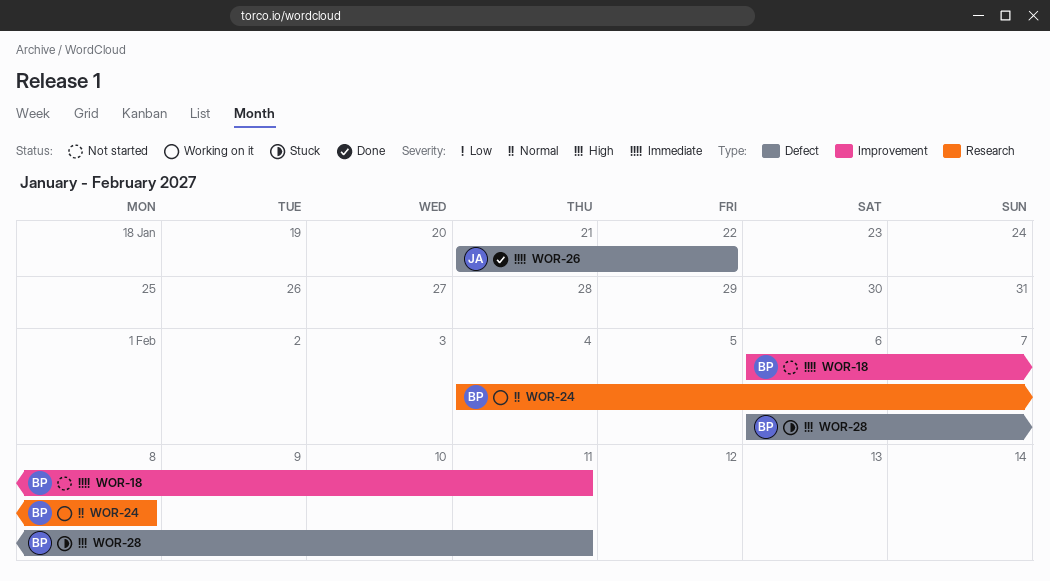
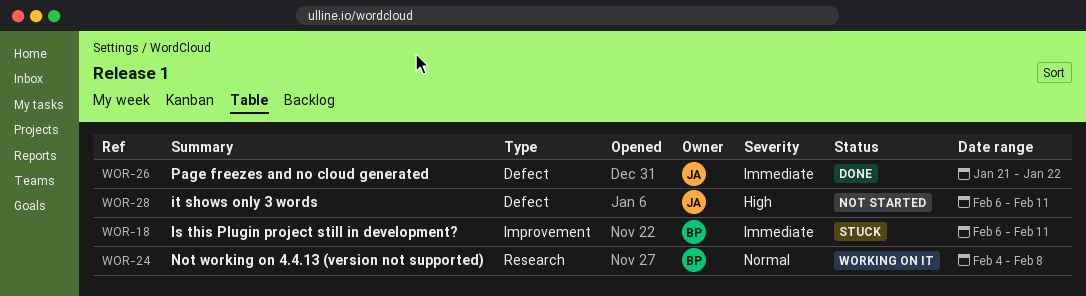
WOR-18, status: Not started -> Stuck
WOR-28, status: Stuck -> Not started
WOR-28, owner: BP -> JA

